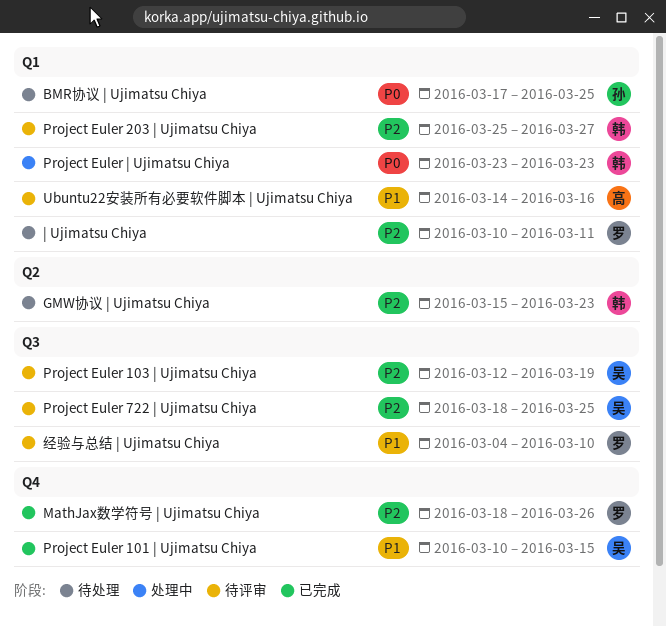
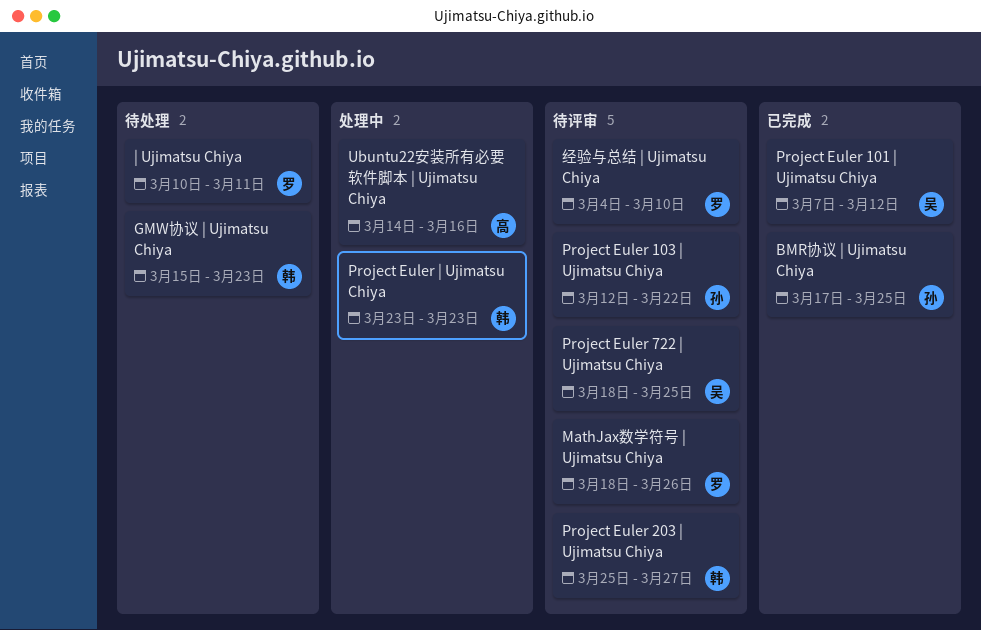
BMR协议 | Ujimatsu Chiya, status: 待处理 -> 已完成
MathJax数学符号 | Ujimatsu Chiya, status: 已完成 -> 待评审
Project Euler 101 | Ujimatsu Chiya, start: Mar 10 -> Mar 7
Project Euler 101 | Ujimatsu Chiya, due: Mar 15 -> Mar 12
Project Euler 103 | Ujimatsu Chiya, owner: 吴 -> 孙
Project Euler 103 | Ujimatsu Chiya, due: Mar 19 -> Mar 22
Ubuntu22安装所有必要软件脚本 | Ujimatsu Chiya, status: 待评审 -> 处理中

